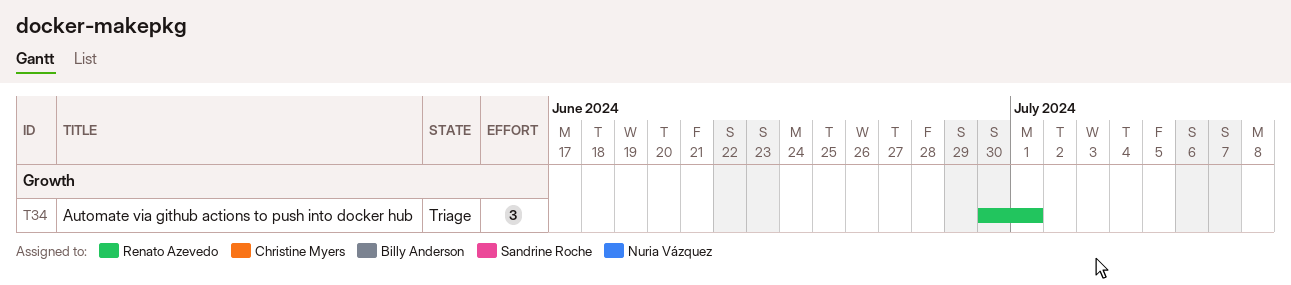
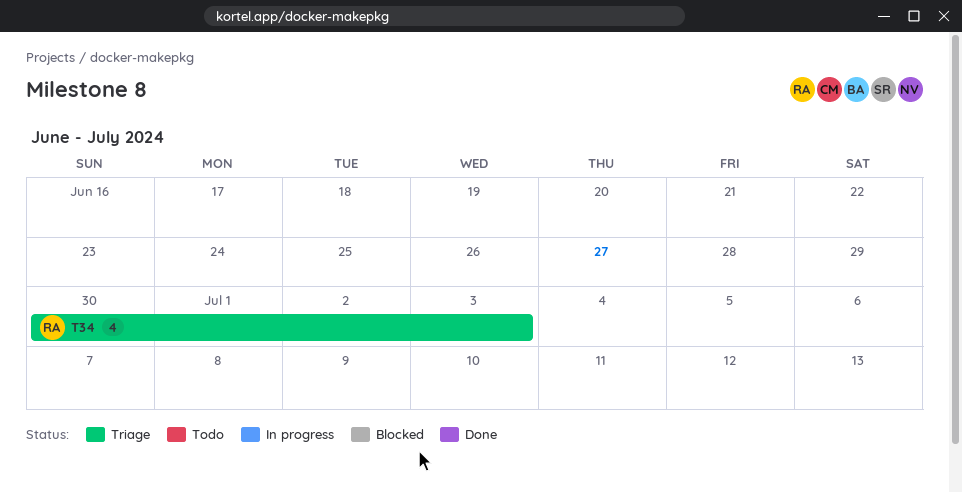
T34, estimate: 3 -> 4
T34, due: Jul 1 -> Jul 3

